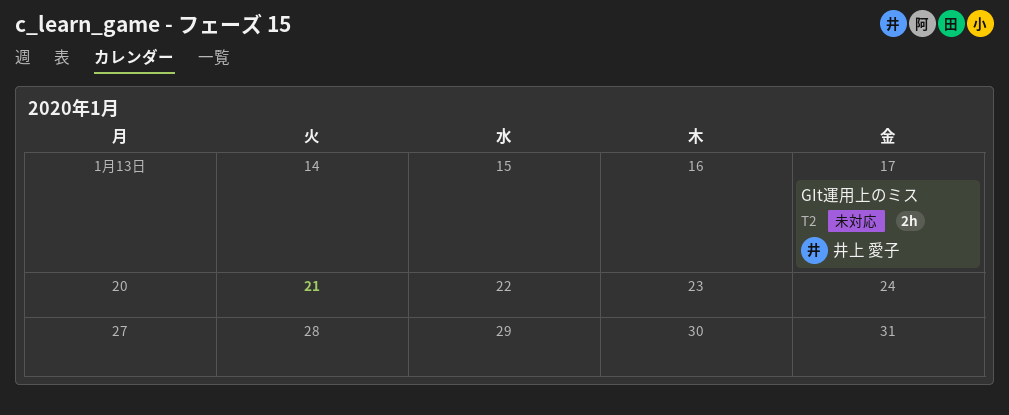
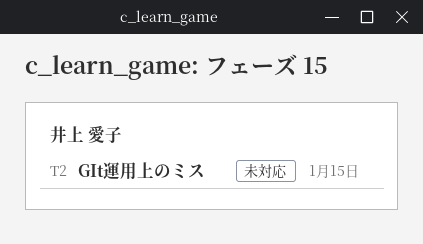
T2, due: Jan 17 -> Jan 15

